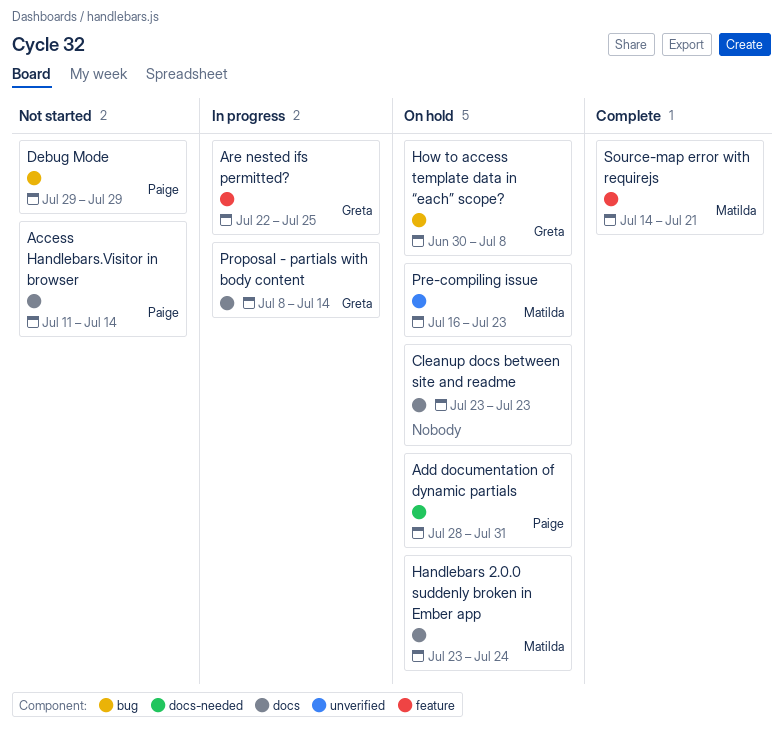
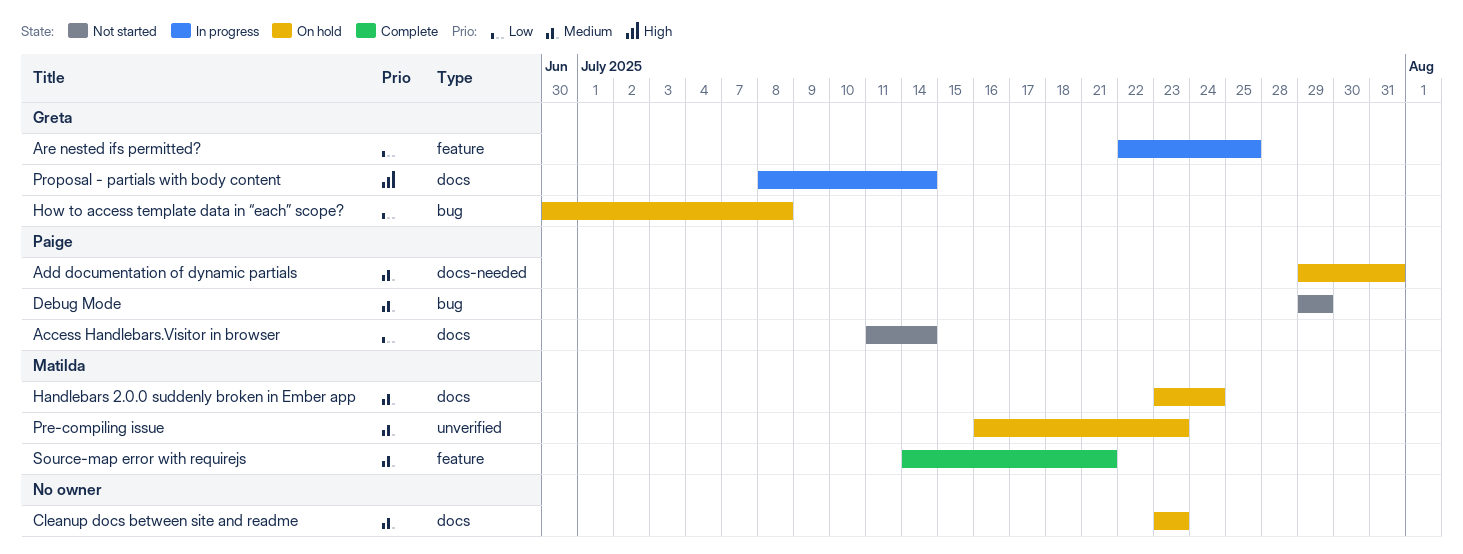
Add documentation of dynamic partials, start: Jul 28 -> Jul 29

